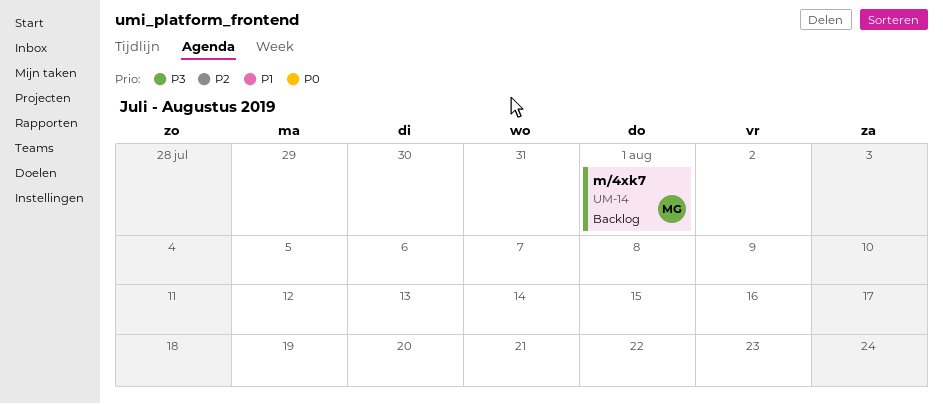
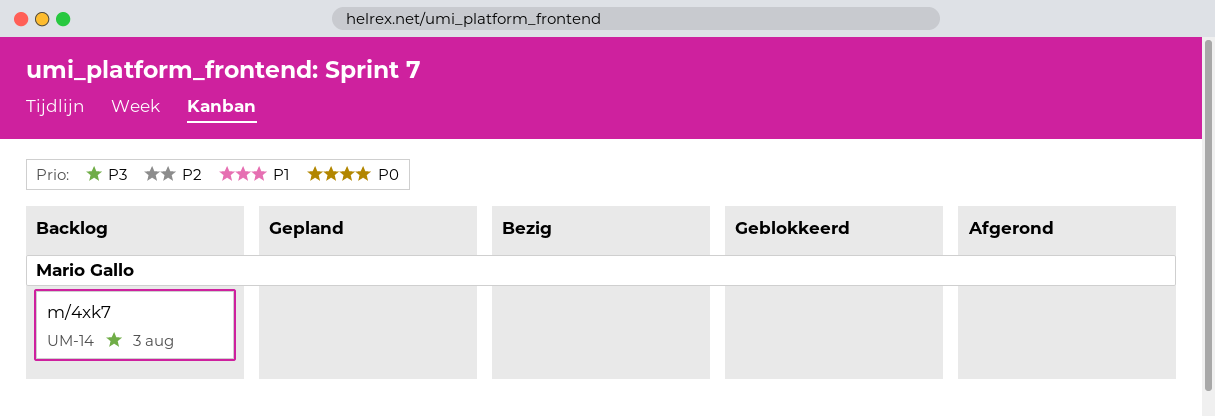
UM-14, due: Aug 1 -> Aug 3

